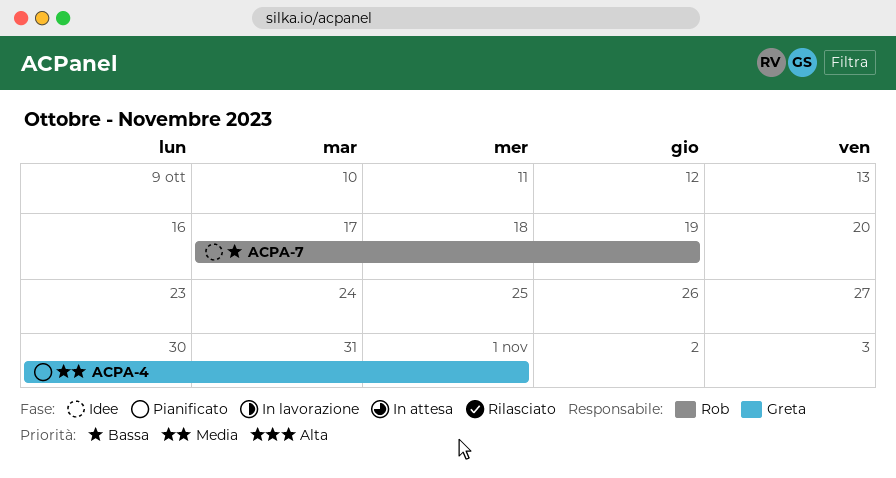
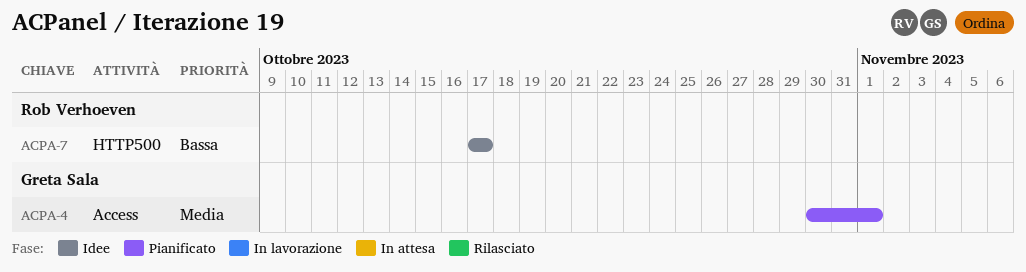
ACPA-7, due: Oct 19 -> Oct 17

